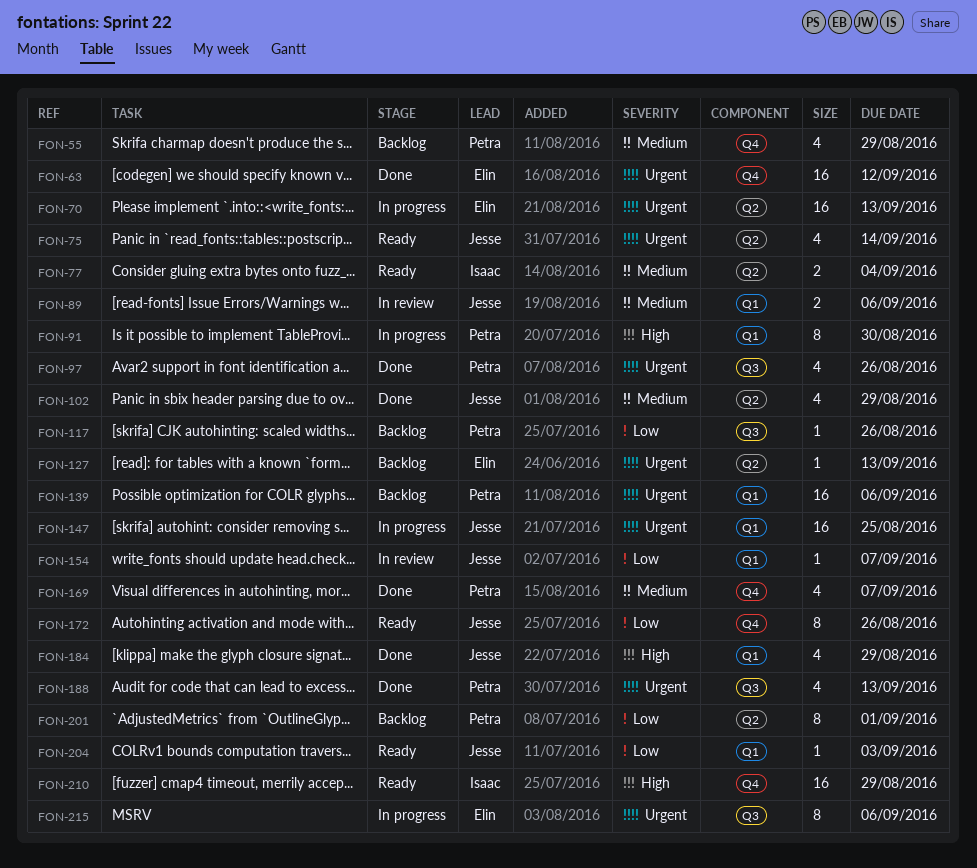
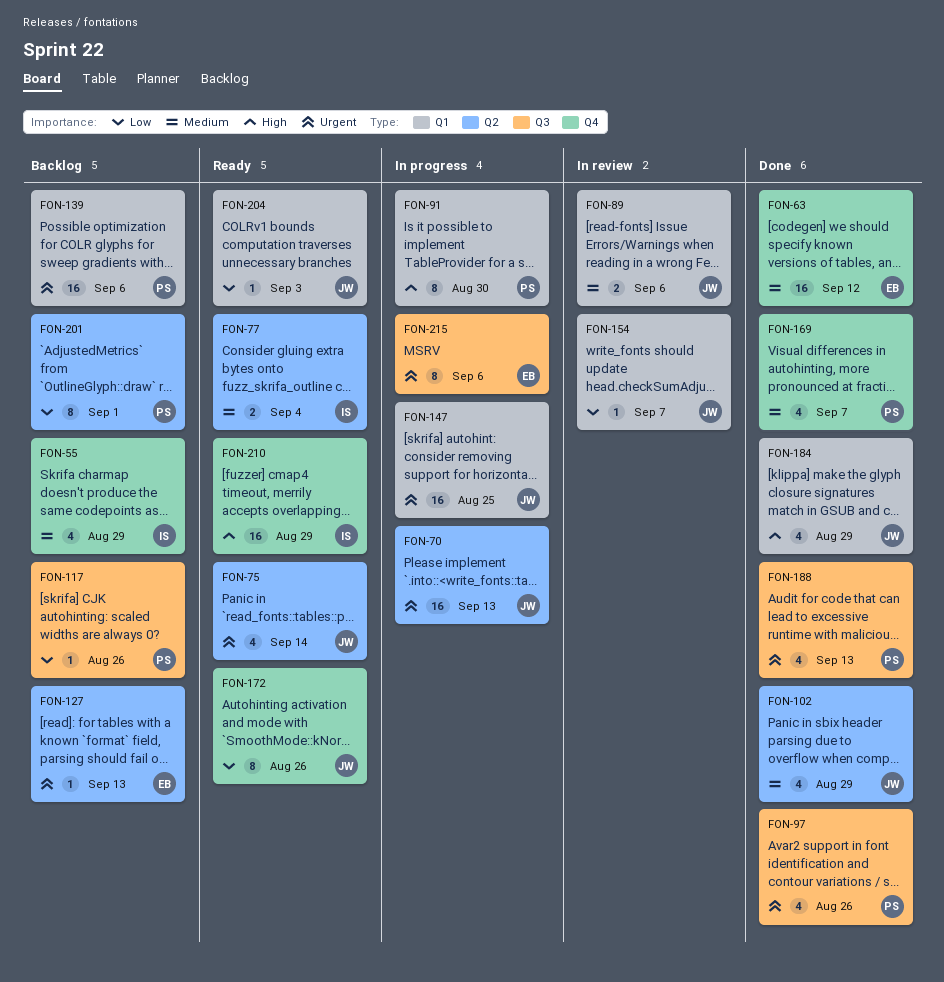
FON-55, owner: Petra -> Isaac
FON-63, priority: Urgent -> Medium
FON-70, owner: Elin -> Jesse

